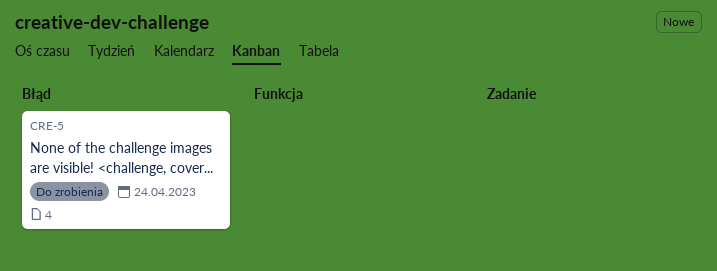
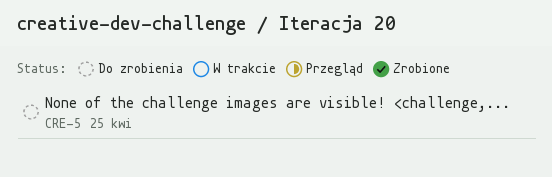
CRE-5, due: Apr 24 -> Apr 25

